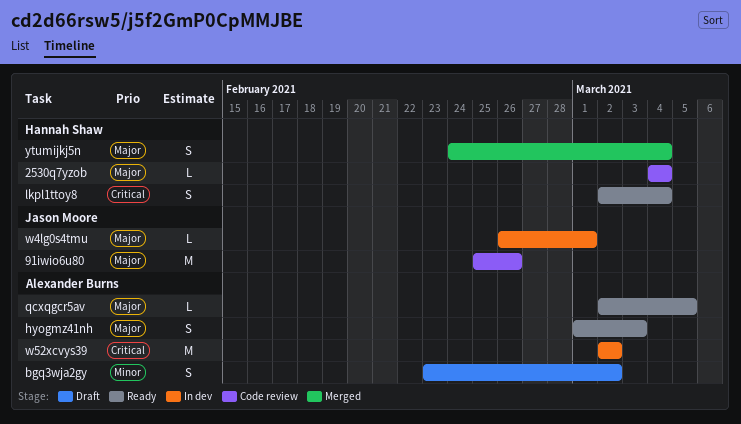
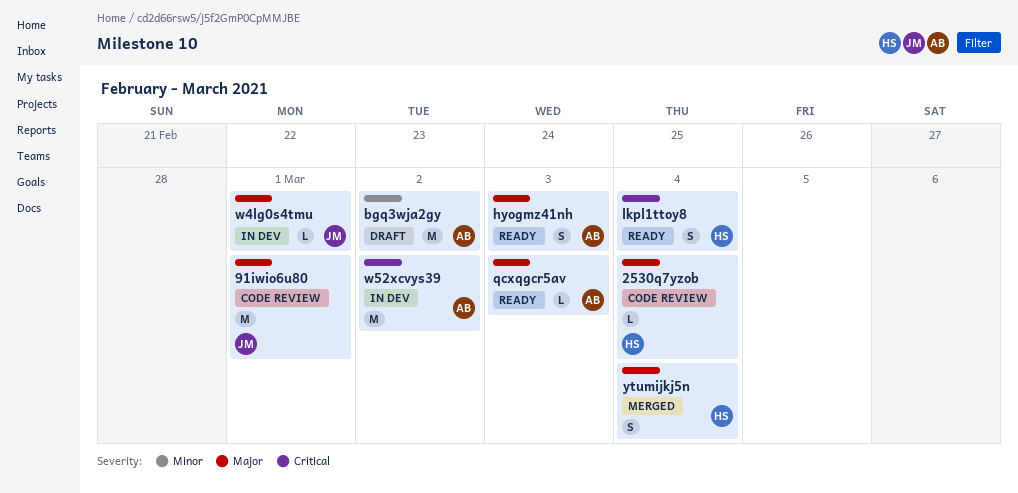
91iwio6u80, due: Feb 26 -> Mar 1
bgq3wja2gy, estimate: S -> M
qcxqgcr5av, due: Mar 5 -> Mar 3

